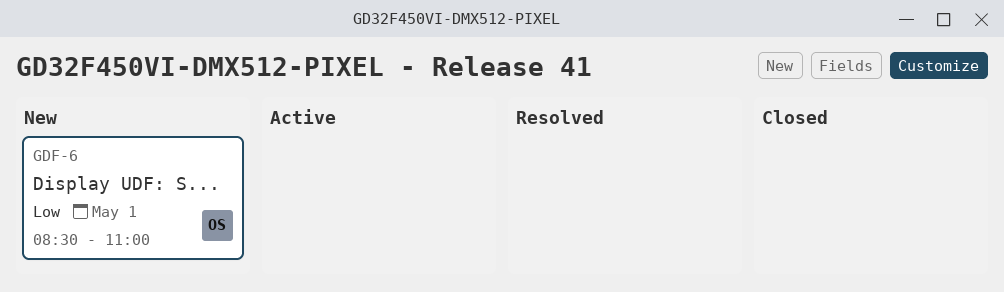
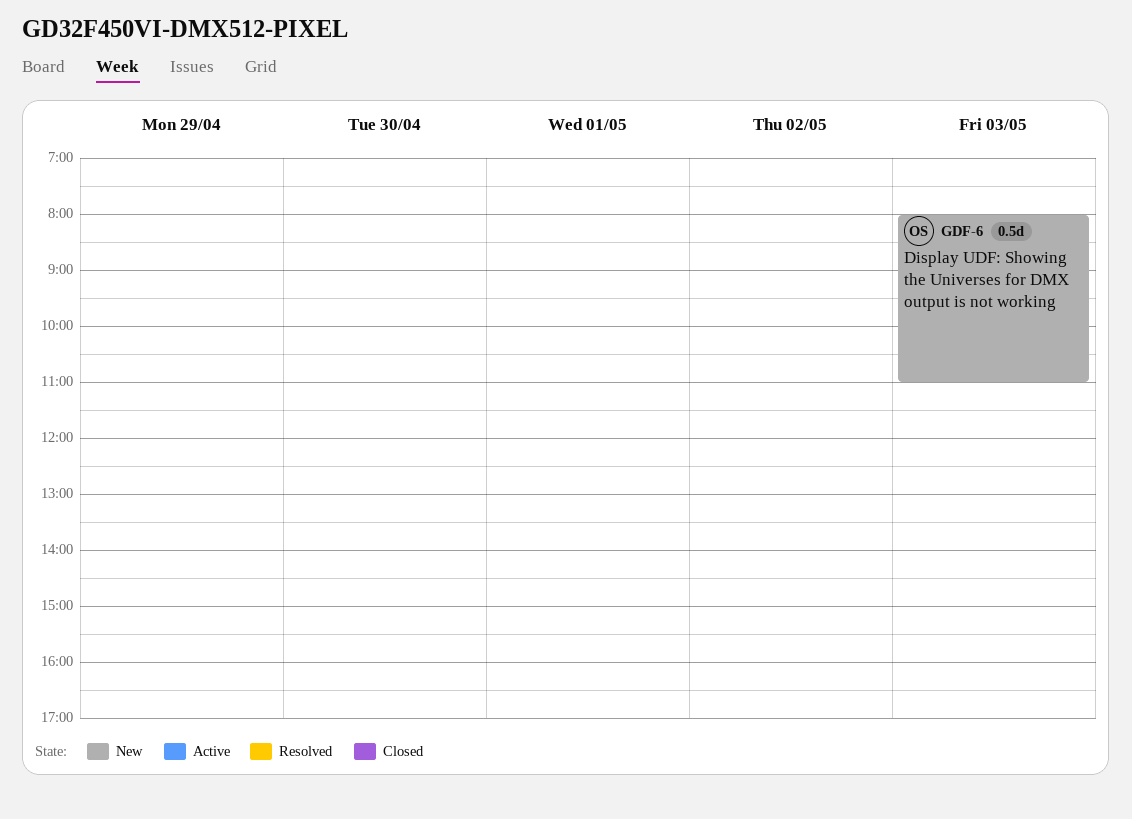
GDF-6, day: May 1 -> May 3
GDF-6, begins: 08:30 -> 08:00

